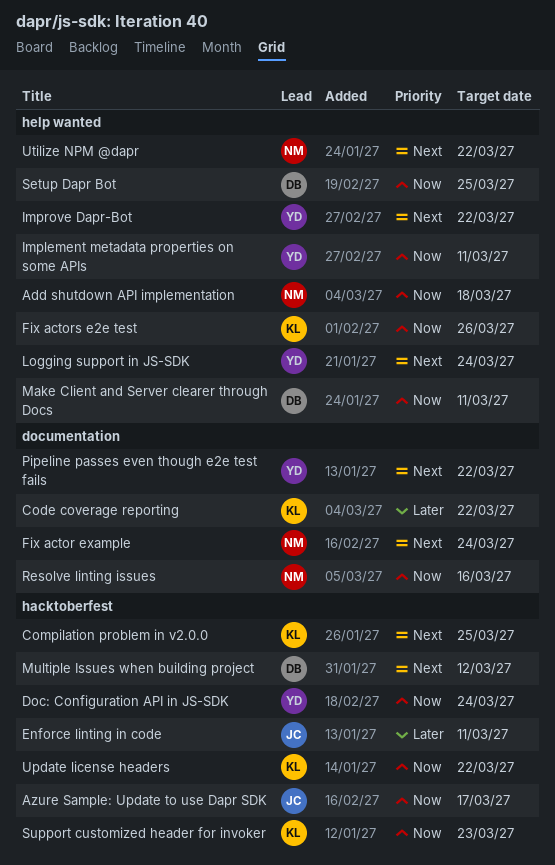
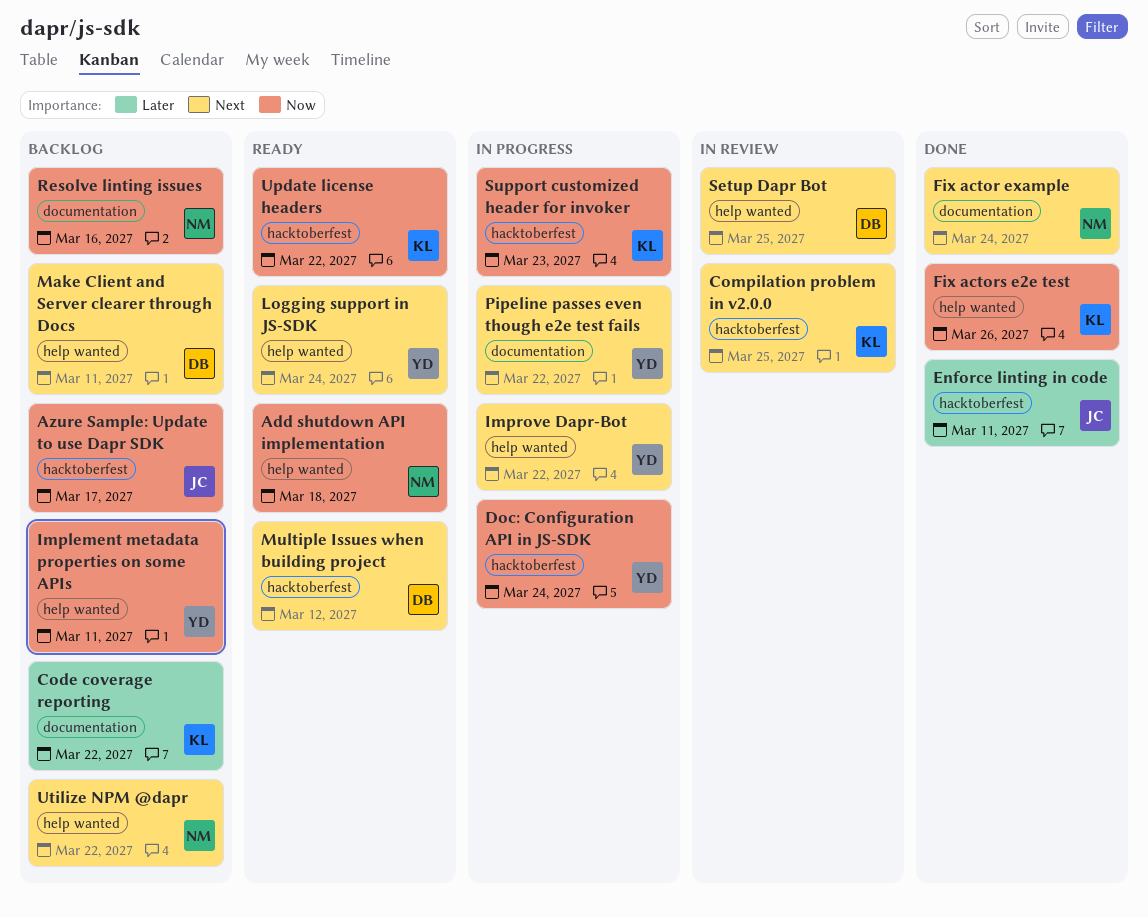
Make Client and Server clearer through Docs, priority: Now -> Next
Setup Dapr Bot, priority: Now -> Next

